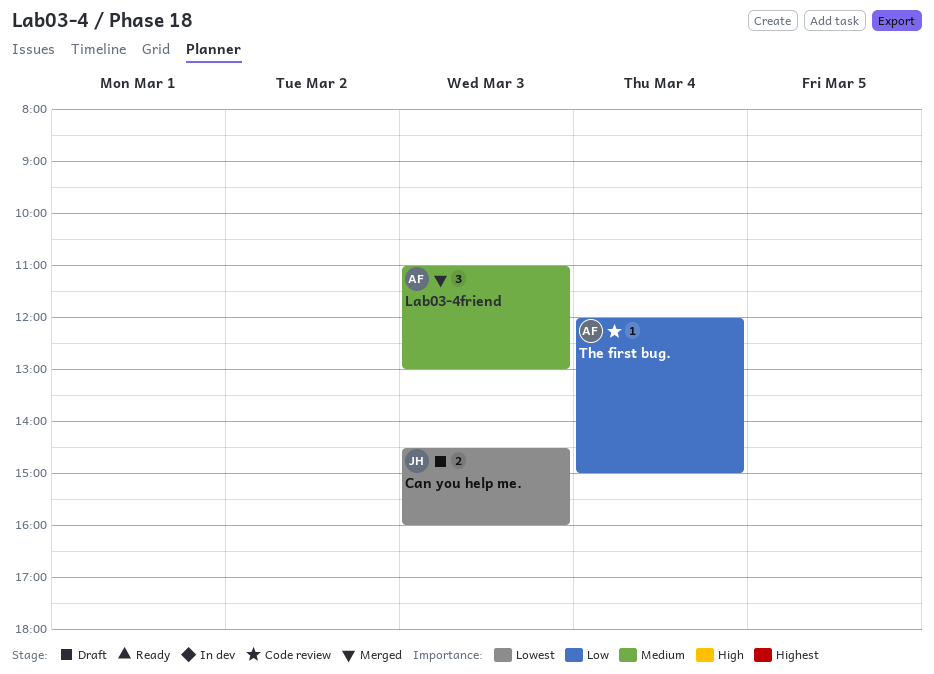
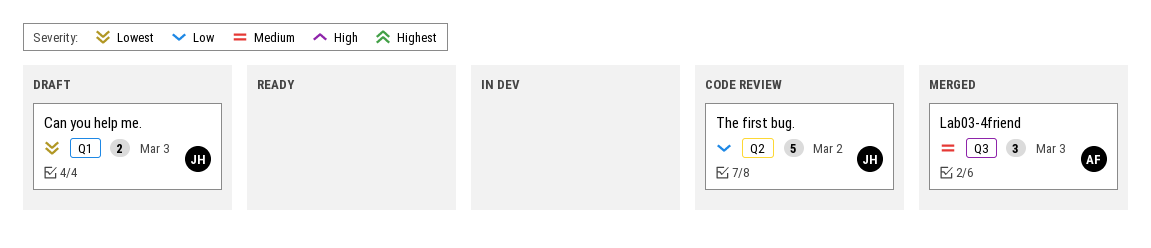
The first bug., owner: AF -> JH
The first bug., estimate: 1 -> 5
The first bug., day: Mar 4 -> Mar 2

